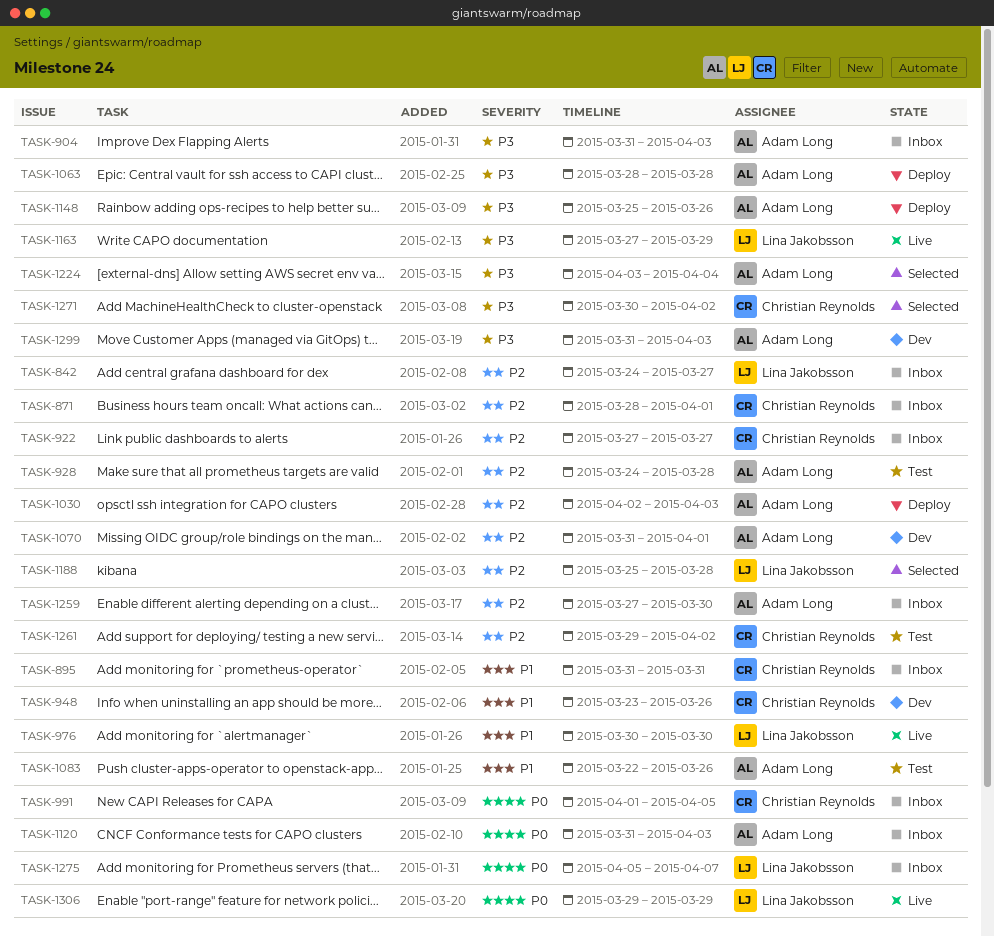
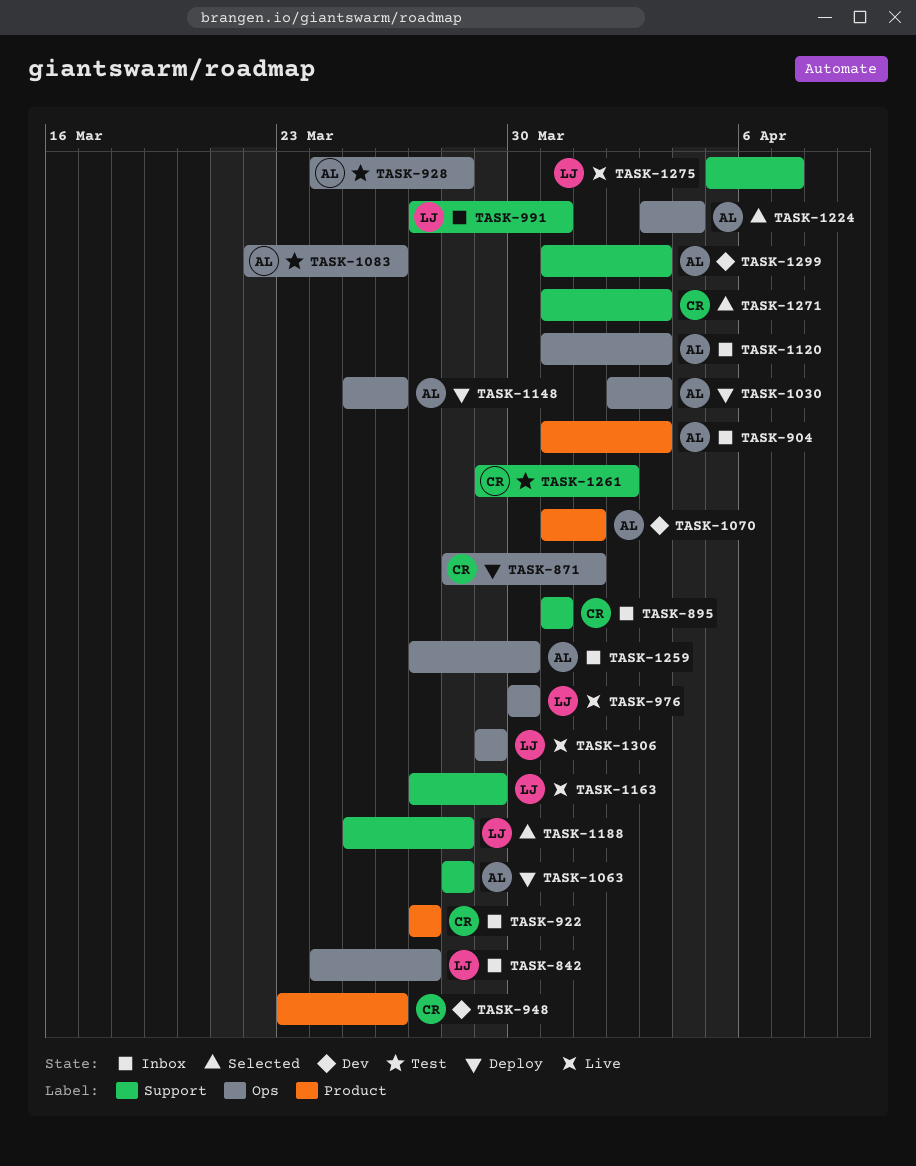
TASK-871, status: Inbox -> Deploy
TASK-991, owner: Christian Reynolds -> Lina Jakobsson
TASK-991, start: Apr 1 -> Mar 27
TASK-991, due: Apr 5 -> Mar 31
TASK-1271, start: Mar 30 -> Mar 31
TASK-1271, due: Apr 2 -> Apr 3
TASK-1275, status: Inbox -> Live

